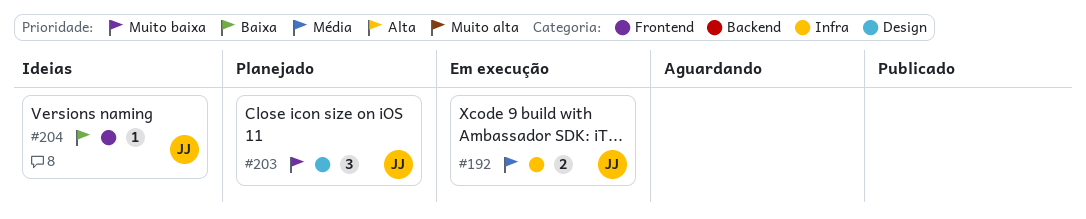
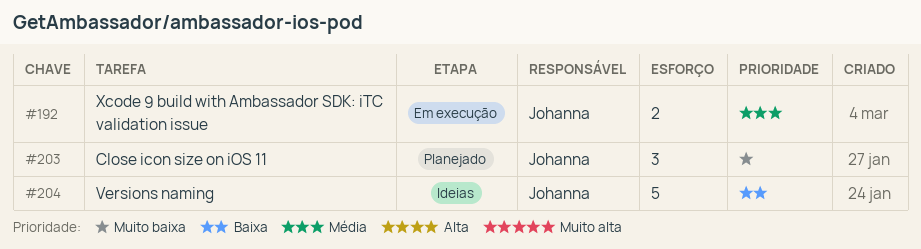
#204, estimate: 1 -> 5

